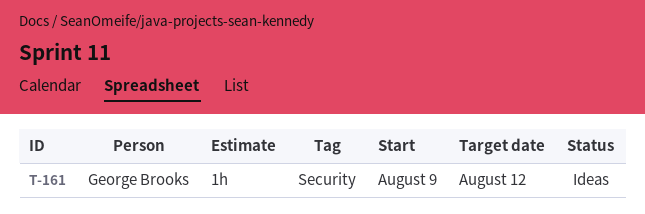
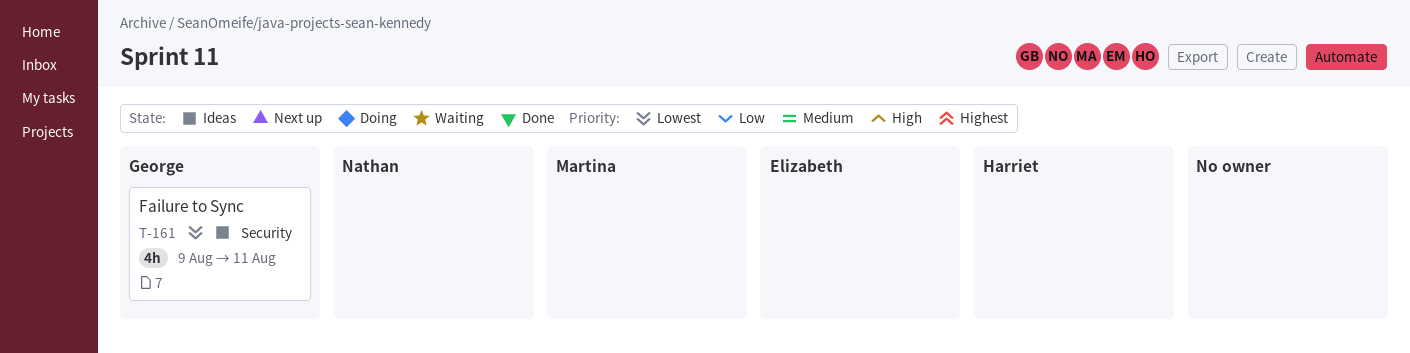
T-161, estimate: 1h -> 4h
T-161, due: Aug 12 -> Aug 11

